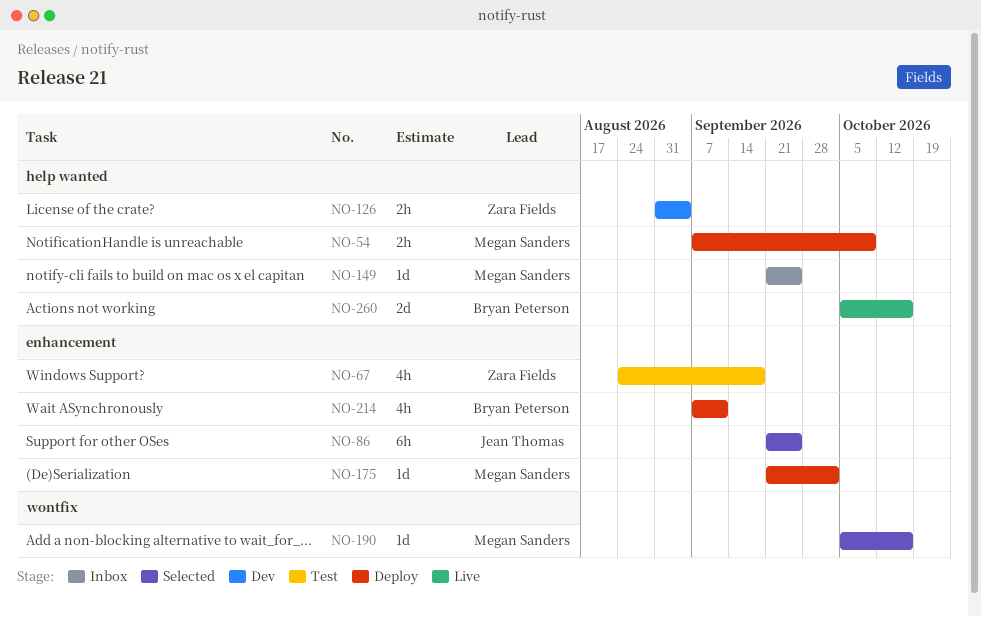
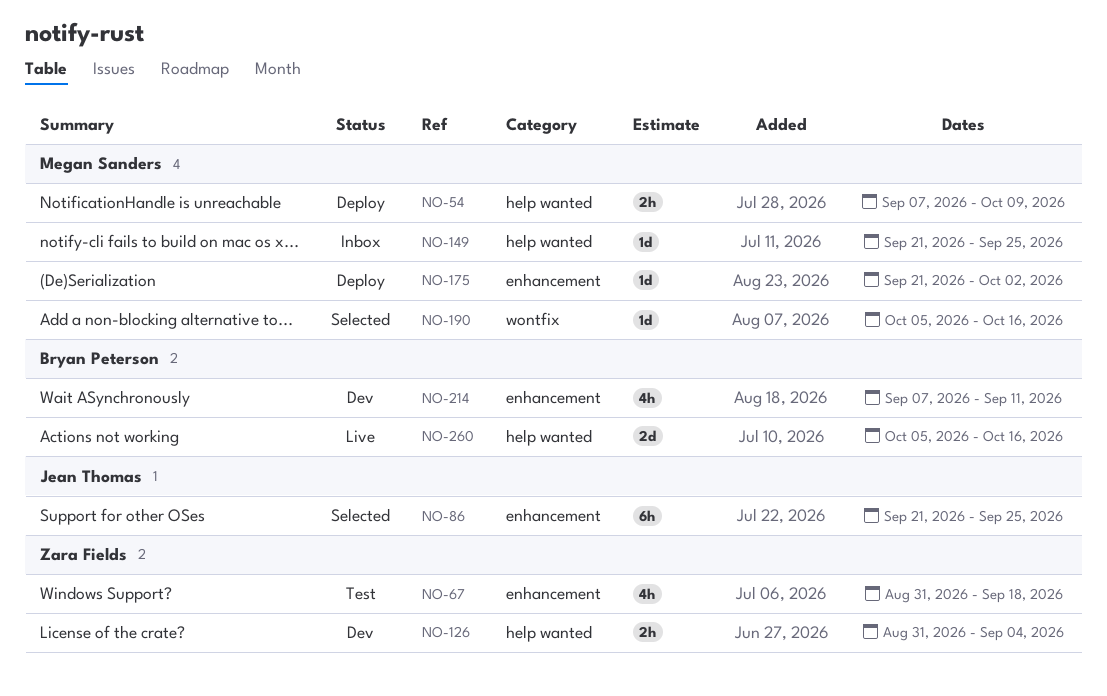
NO-67, start: Aug 24 -> Aug 31
NO-214, status: Deploy -> Dev

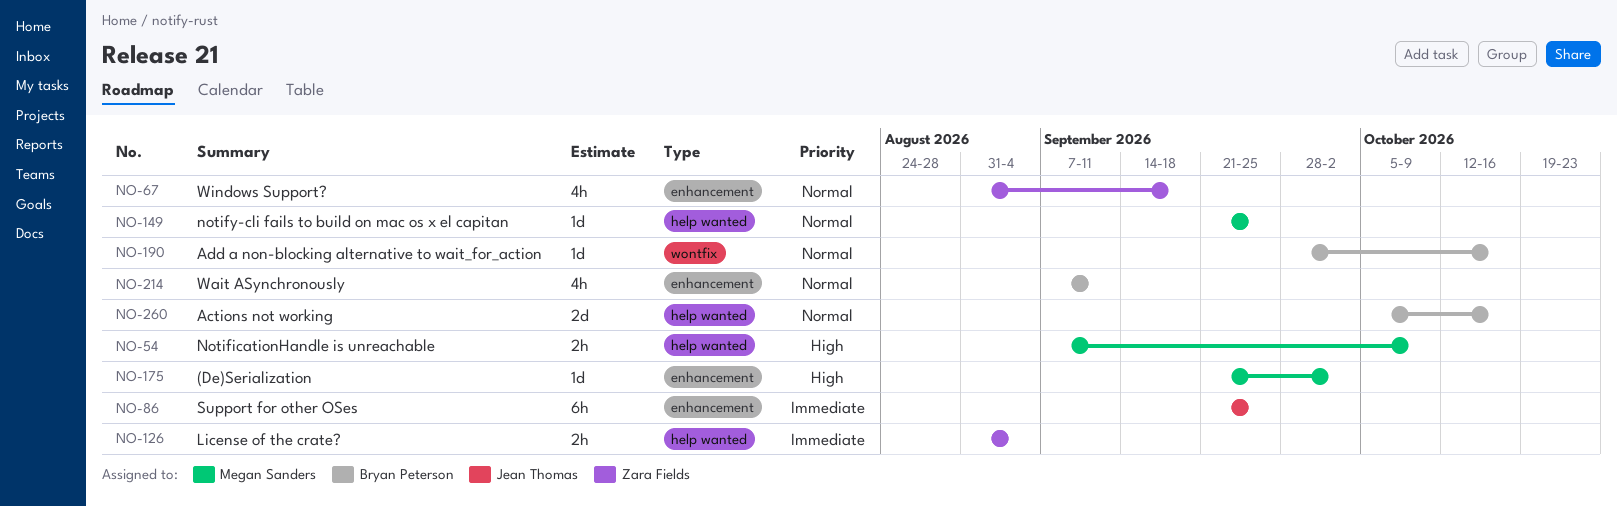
NO-190, owner: Megan Sanders -> Bryan Peterson
NO-190, start: Oct 5 -> Sep 28

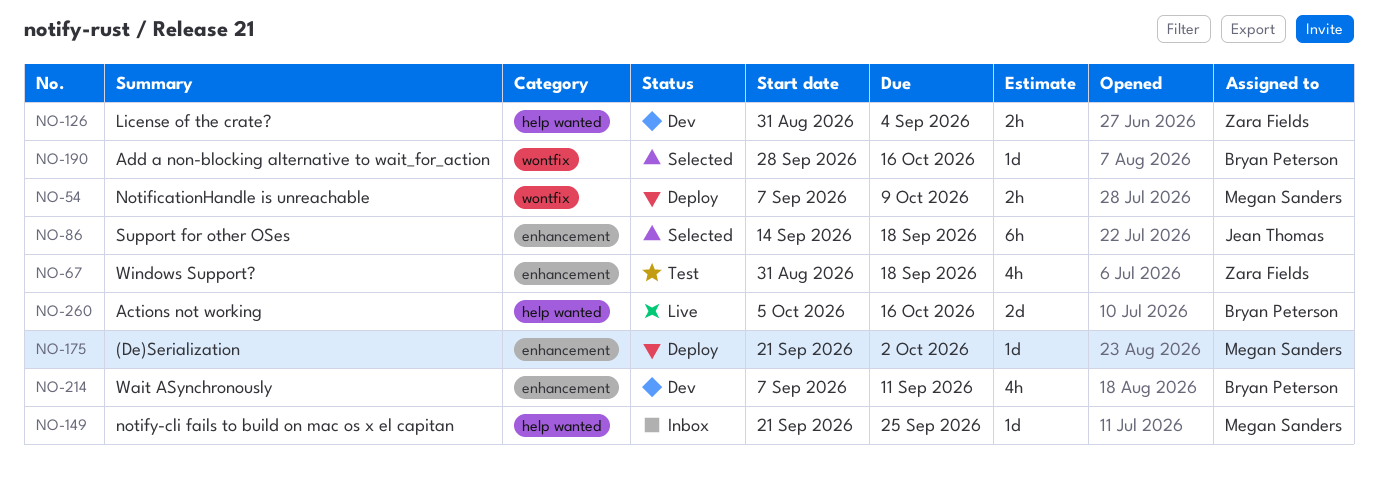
NO-54, label: help wanted -> wontfix
NO-86, start: Sep 21 -> Sep 14
NO-86, due: Sep 25 -> Sep 18

